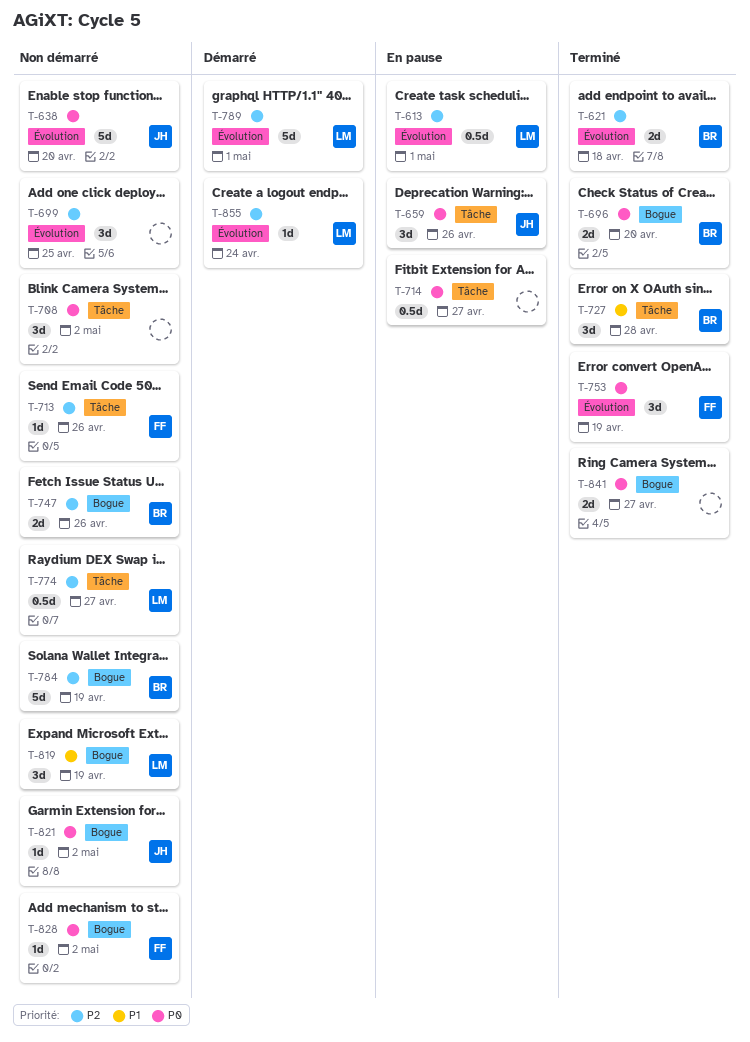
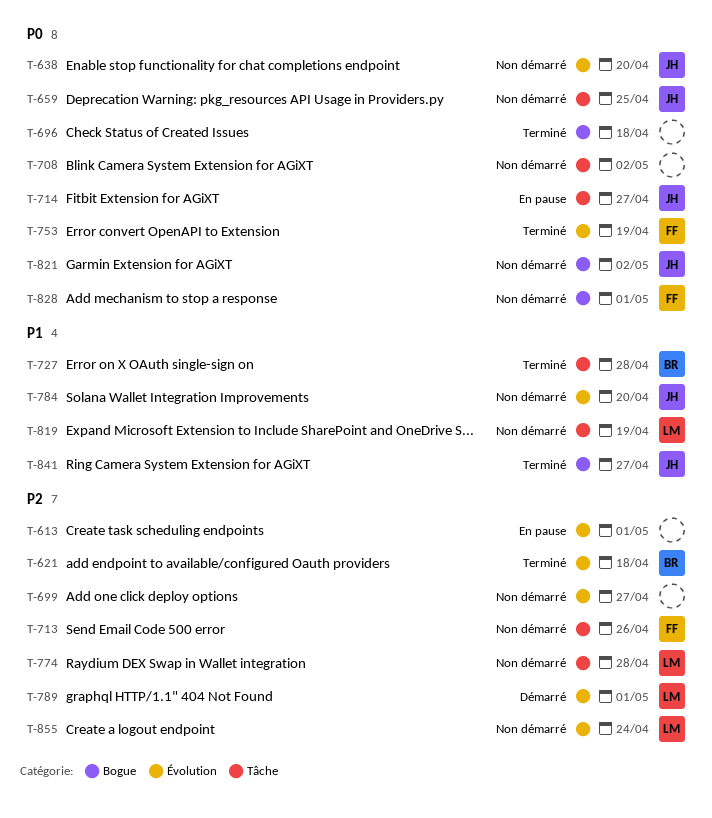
T-613, owner: LM -> none
T-659, status: En pause -> Non démarré
T-659, due: Apr 26 -> Apr 25
T-696, owner: BR -> none
T-696, due: Apr 20 -> Apr 18
T-699, due: Apr 25 -> Apr 27
T-714, owner: none -> JH
T-747: present -> none
T-774, due: Apr 27 -> Apr 28
T-784, owner: BR -> JH
T-784, priority: P2 -> P1
T-784, label: Bogue -> Évolution
T-784, due: Apr 19 -> Apr 20
T-819, label: Bogue -> Tâche
T-828, due: May 2 -> May 1
T-841, owner: none -> JH
T-841, priority: P0 -> P1
T-855, status: Démarré -> Non démarré

